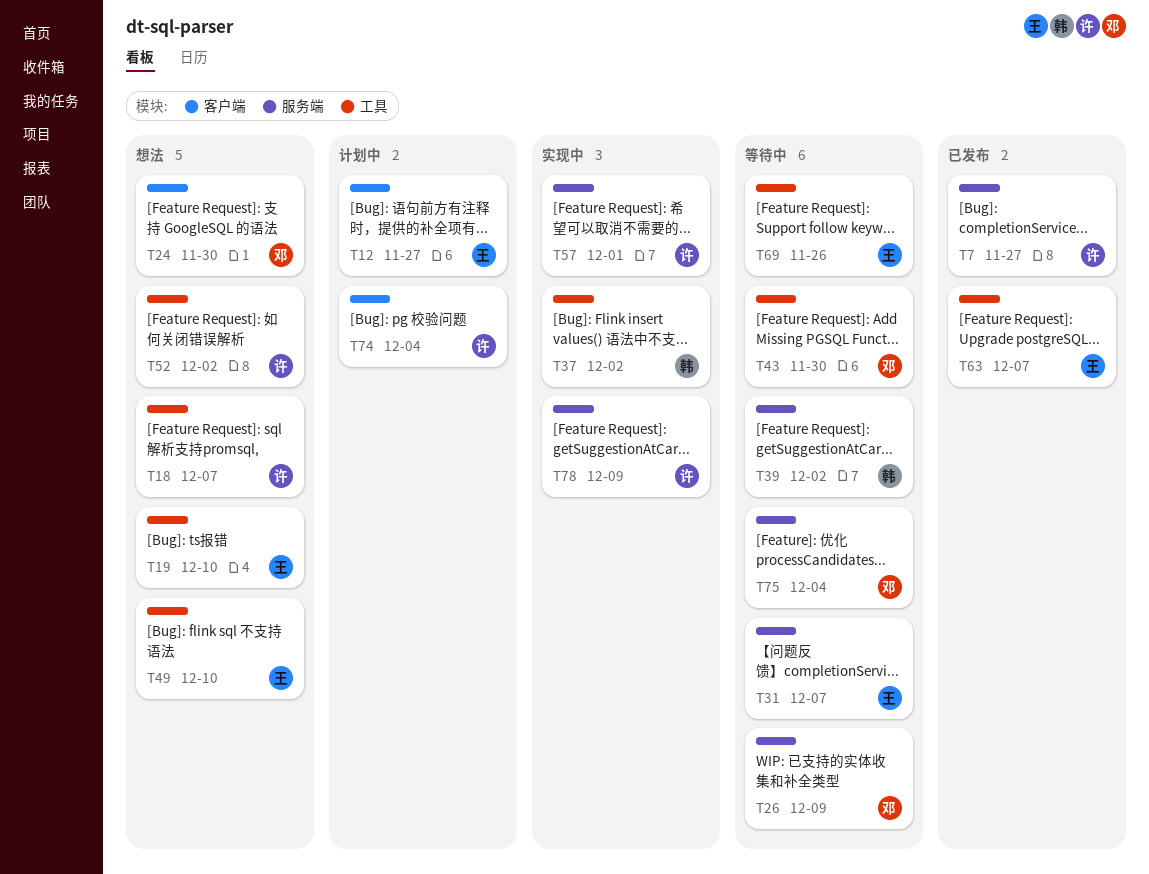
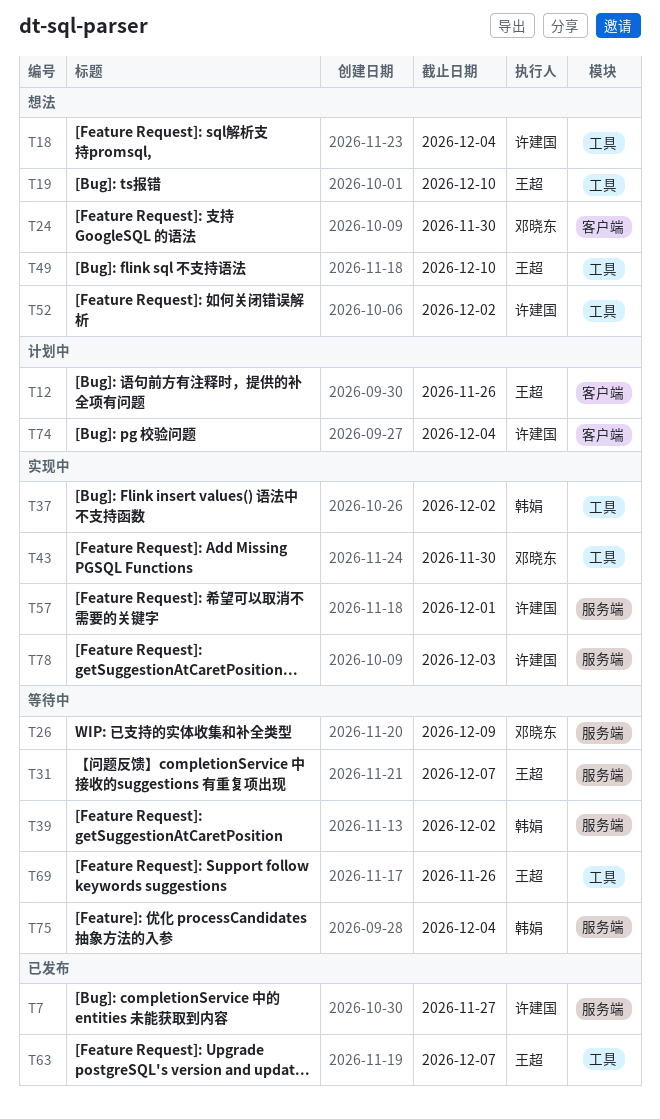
T12, due: Nov 27 -> Nov 26
T18, due: Dec 7 -> Dec 4
T43, status: 等待中 -> 实现中
T75, owner: 邓晓东 -> 韩娟
T78, due: Dec 9 -> Dec 3

